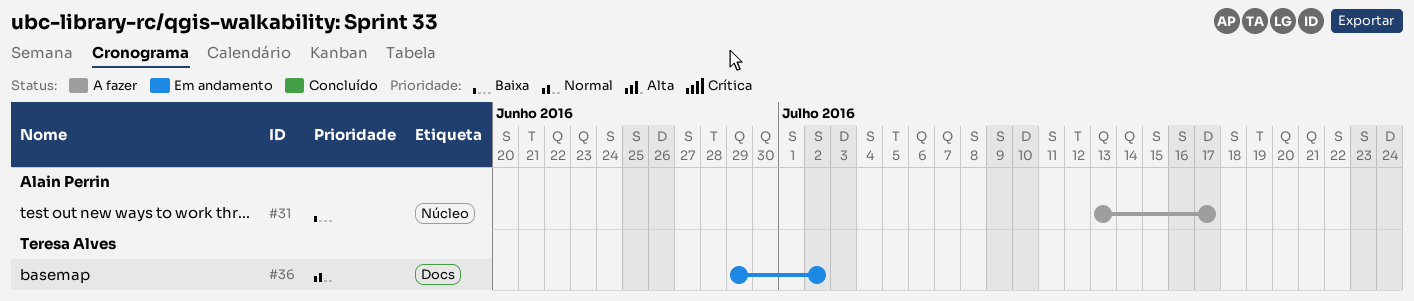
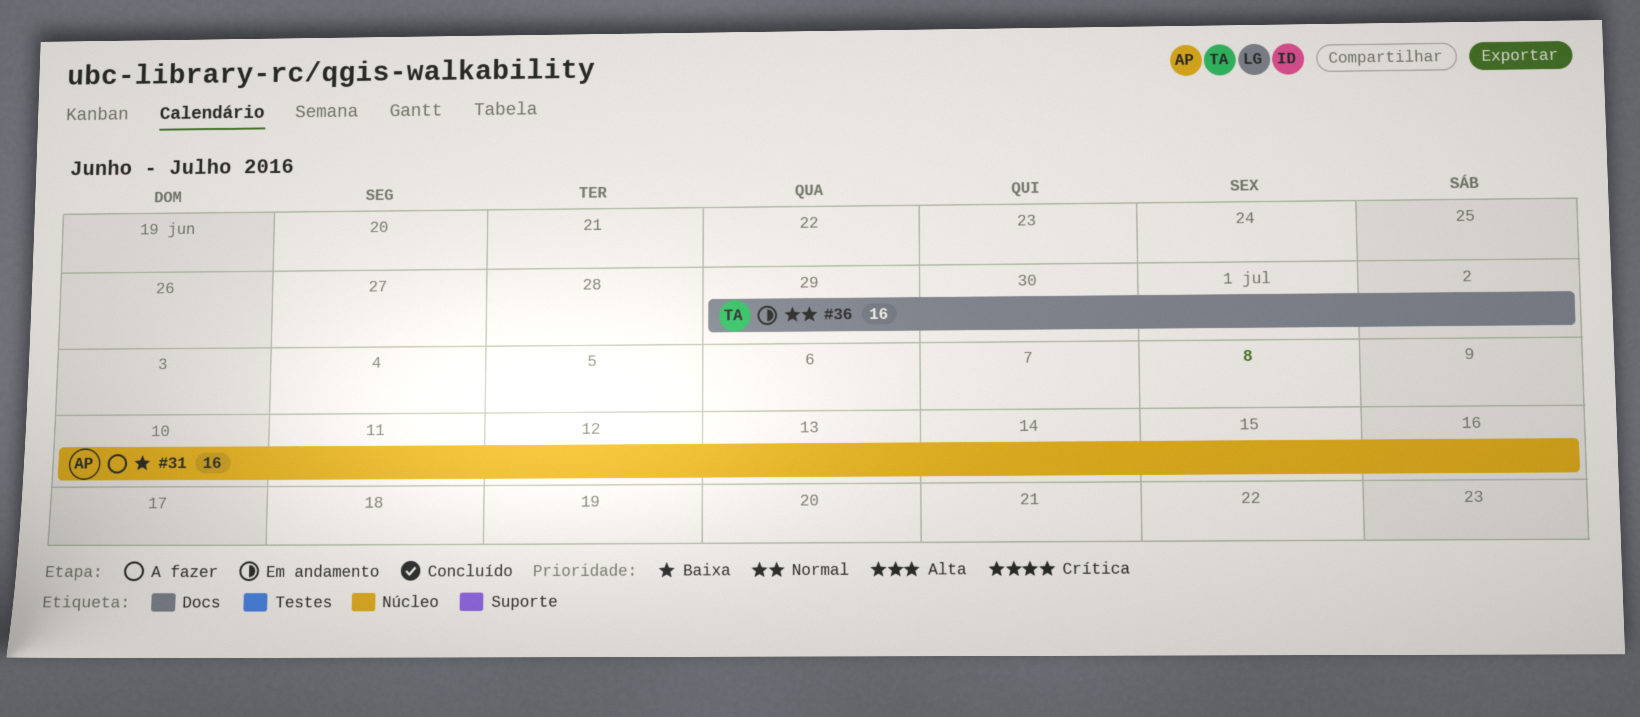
#31, start: Jul 13 -> Jul 10
#31, due: Jul 17 -> Jul 16

